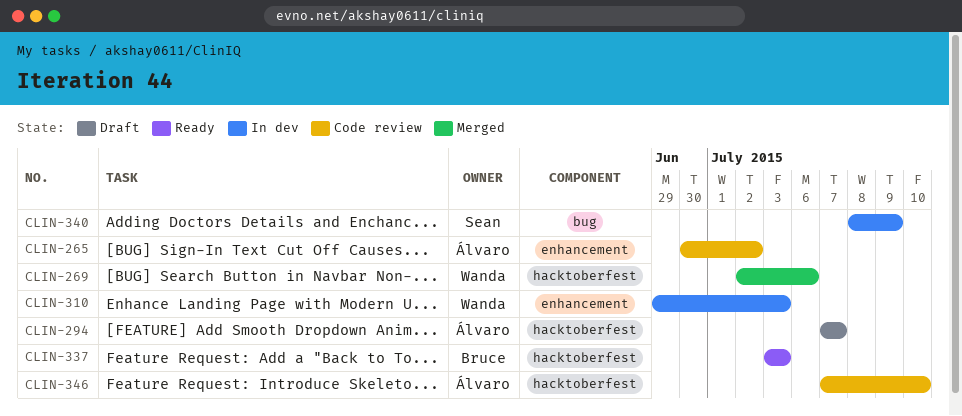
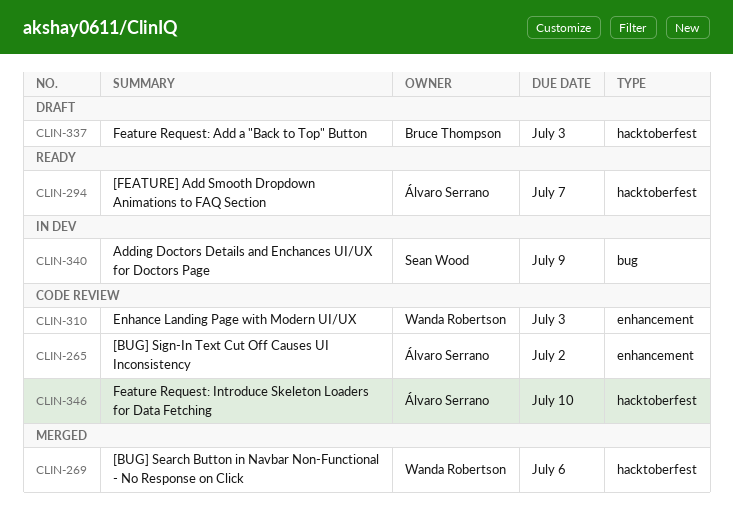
CLIN-294, status: Draft -> Ready
CLIN-310, status: In dev -> Code review
CLIN-337, status: Ready -> Draft

